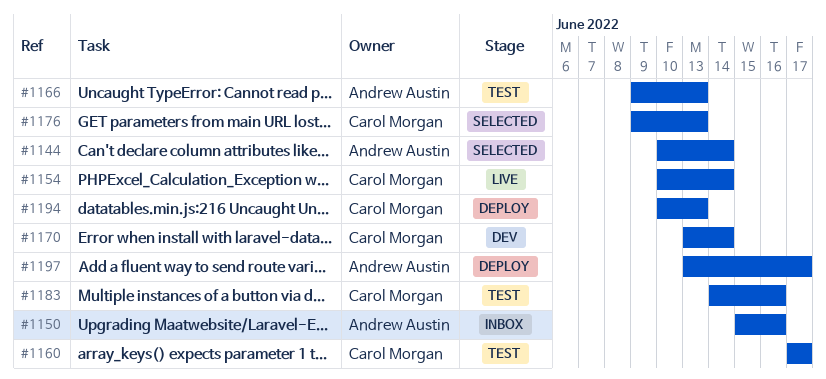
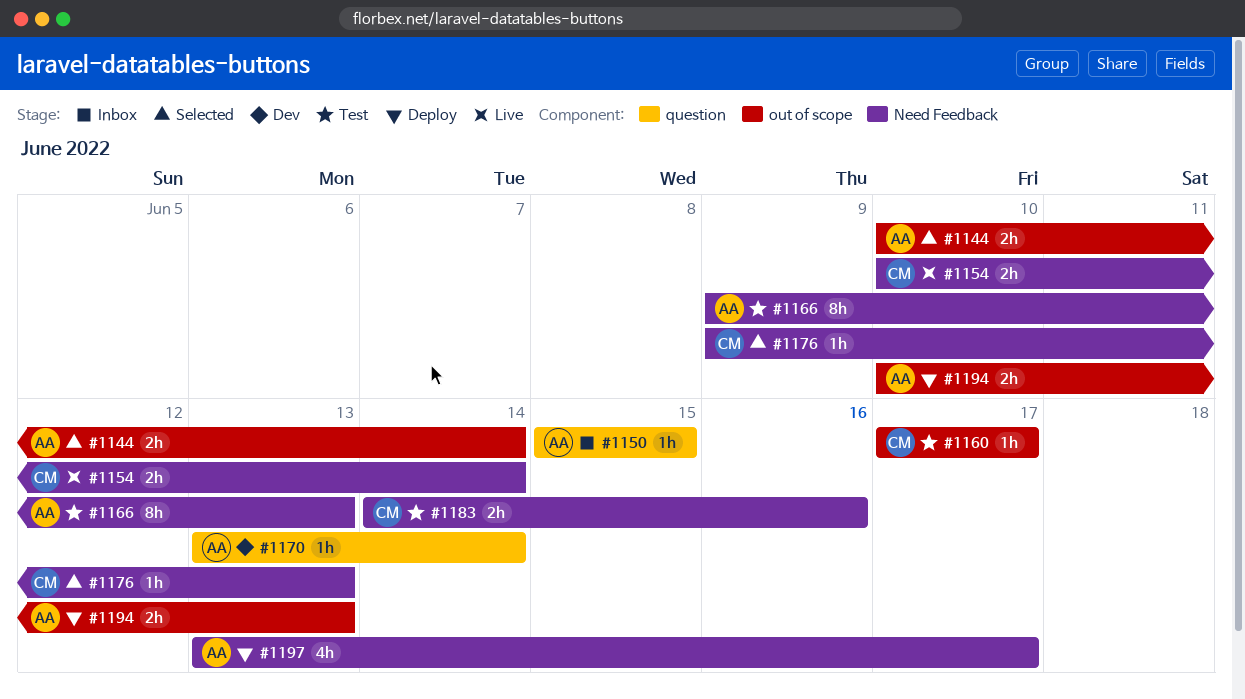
#1150, due: Jun 16 -> Jun 15
#1170, owner: Carol Morgan -> Andrew Austin
#1194, owner: Carol Morgan -> Andrew Austin

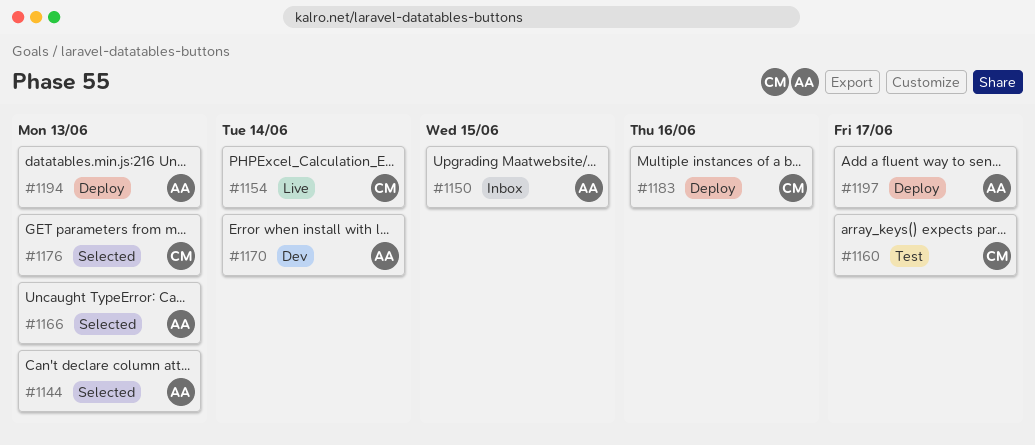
#1144, due: Jun 14 -> Jun 13
#1166, status: Test -> Selected
#1183, status: Test -> Deploy

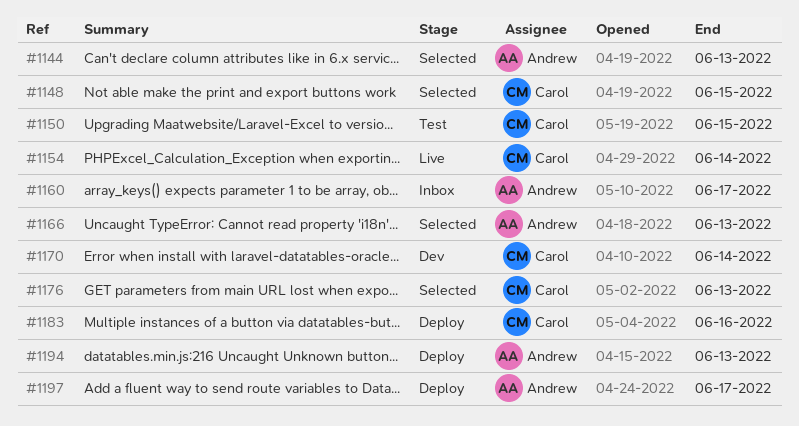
#1148: none -> present
#1150, status: Inbox -> Test
#1150, owner: Andrew -> Carol
#1160, status: Test -> Inbox
#1160, owner: Carol -> Andrew
#1170, owner: Andrew -> Carol

